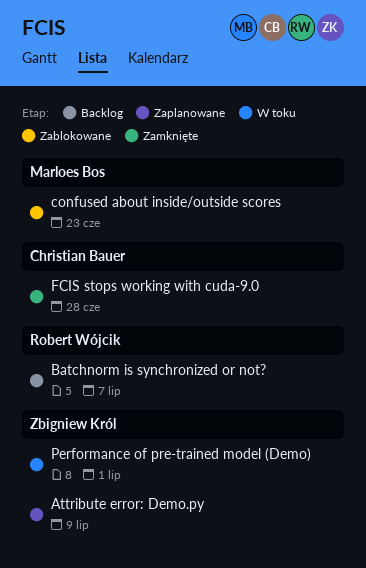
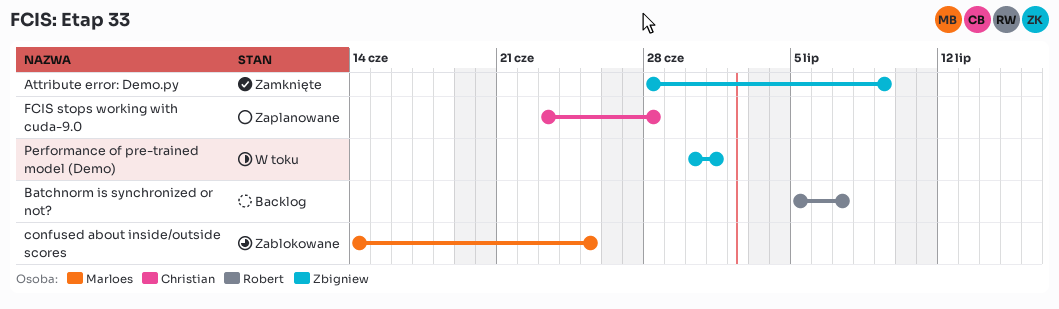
Attribute error: Demo.py, status: Zaplanowane -> Zamknięte
confused about inside/outside scores, due: Jun 23 -> Jun 25
FCIS stops working with cuda-9.0, status: Zamknięte -> Zaplanowane

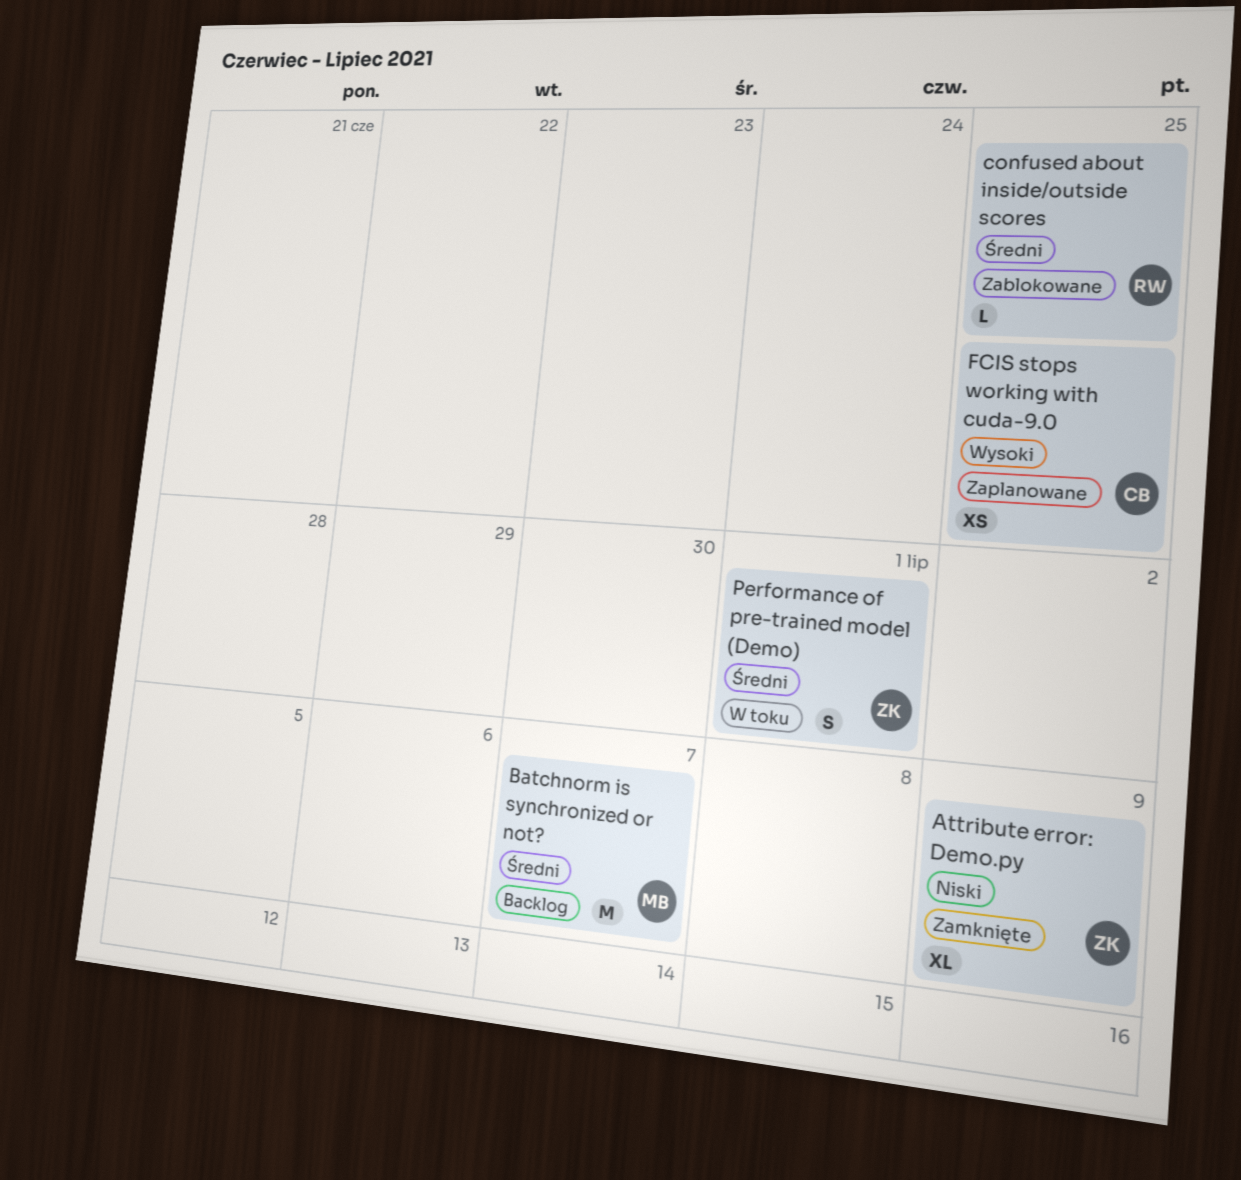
Batchnorm is synchronized or not?, owner: Robert -> Marloes
confused about inside/outside scores, owner: Marloes -> Robert
FCIS stops working with cuda-9.0, due: Jun 28 -> Jun 25

